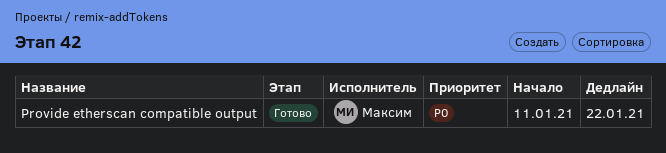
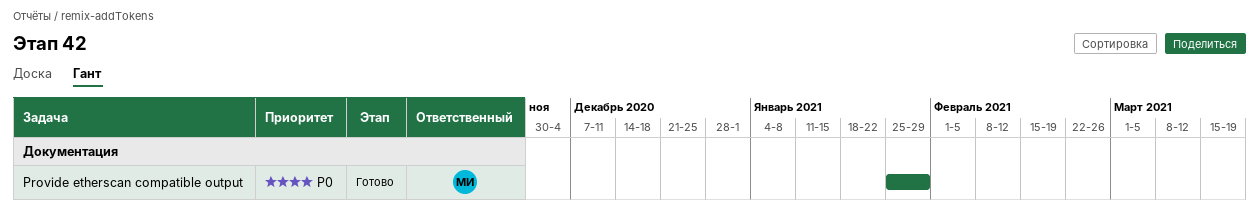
Provide etherscan compatible output, start: Jan 11 -> Jan 25
Provide etherscan compatible output, due: Jan 22 -> Jan 29

